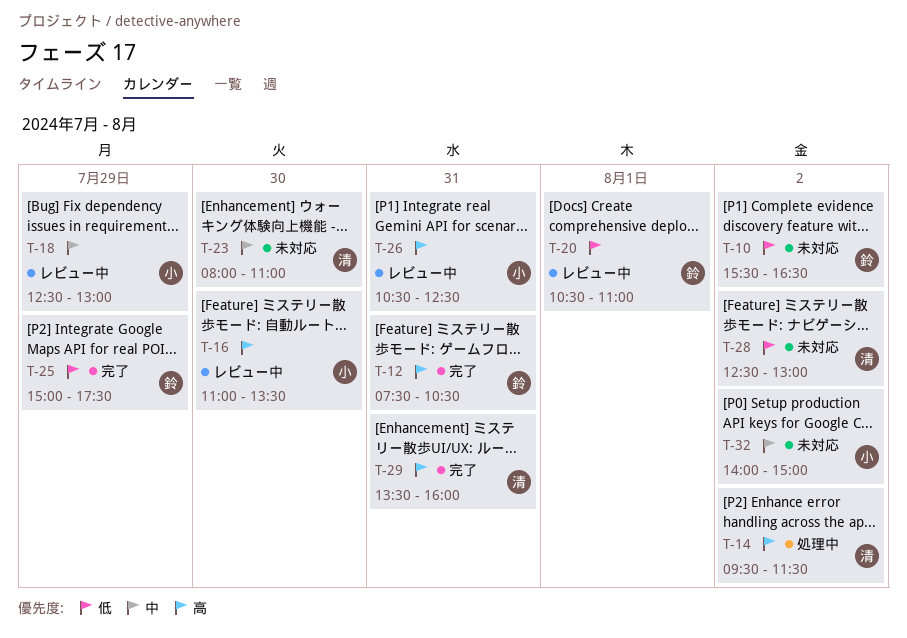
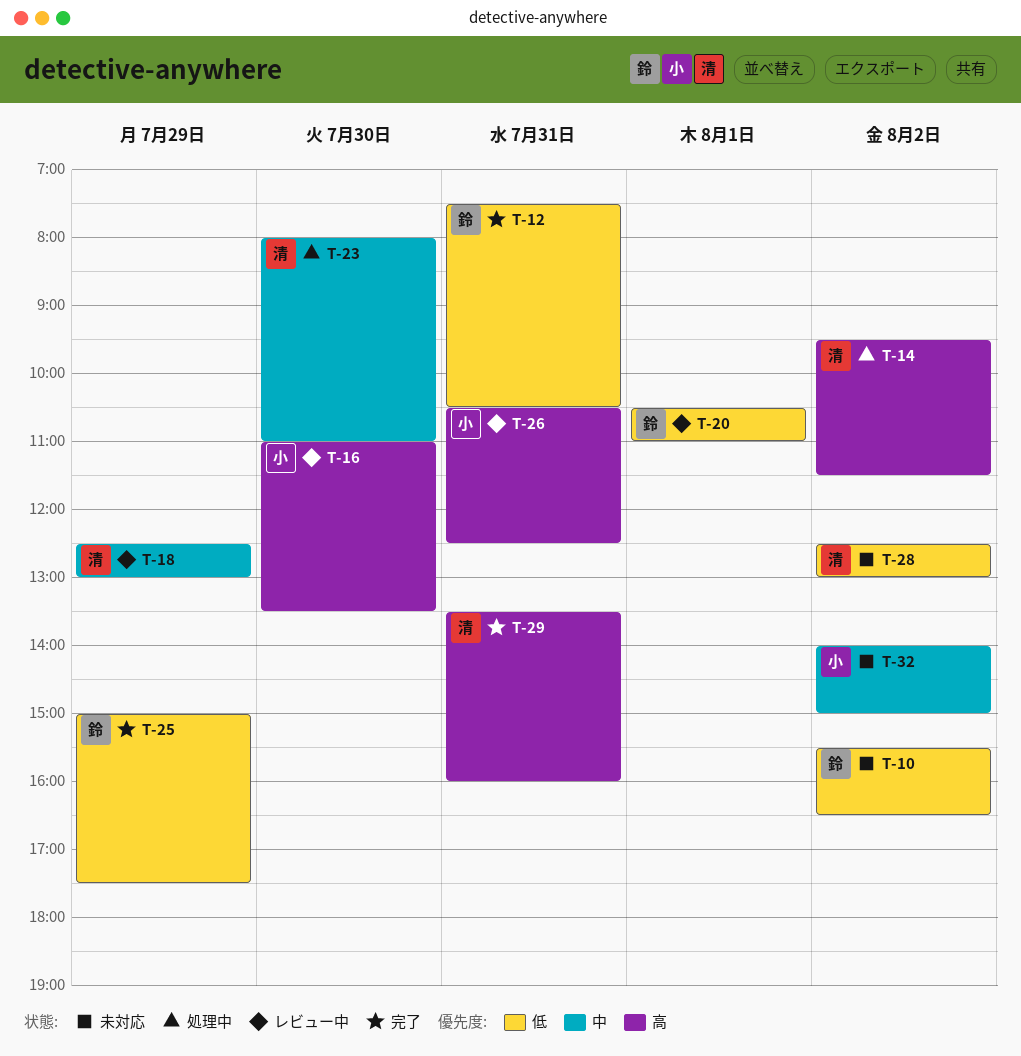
T-12, priority: 高 -> 低
T-18, owner: 小 -> 清
T-23, status: 未対応 -> 処理中

